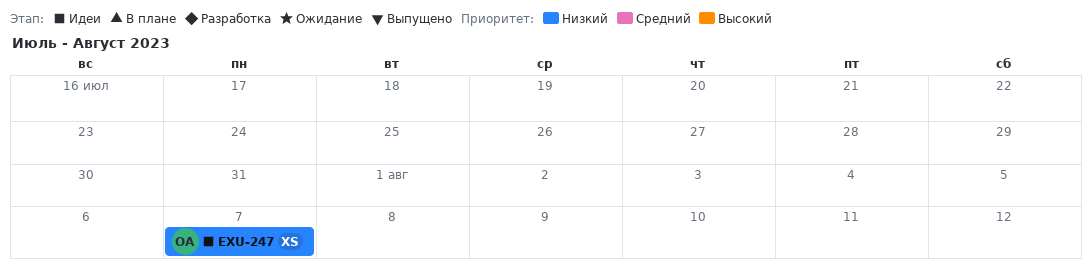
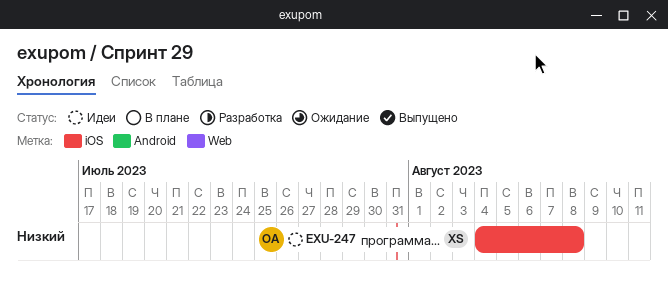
EXU-247, start: Aug 7 -> Aug 4
EXU-247, due: Aug 7 -> Aug 8

